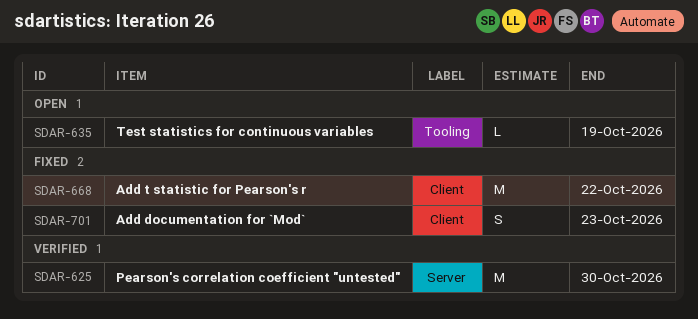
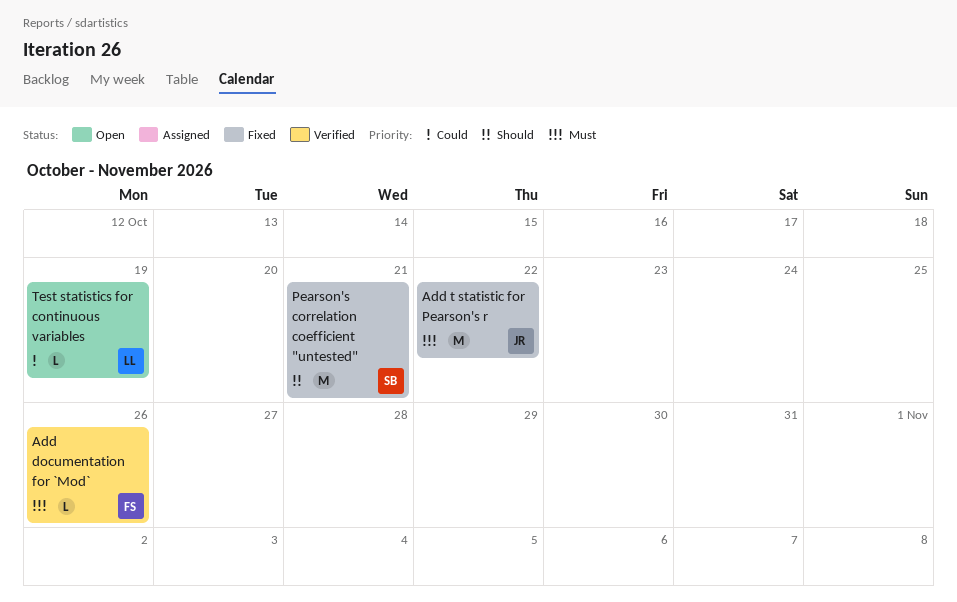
Add documentation for `Mod`, status: Fixed -> Verified
Add documentation for `Mod`, estimate: S -> L
Add documentation for `Mod`, due: Oct 23 -> Oct 26
Pearson's correlation coefficient "untested", status: Verified -> Fixed
Pearson's correlation coefficient "untested", due: Oct 30 -> Oct 21

